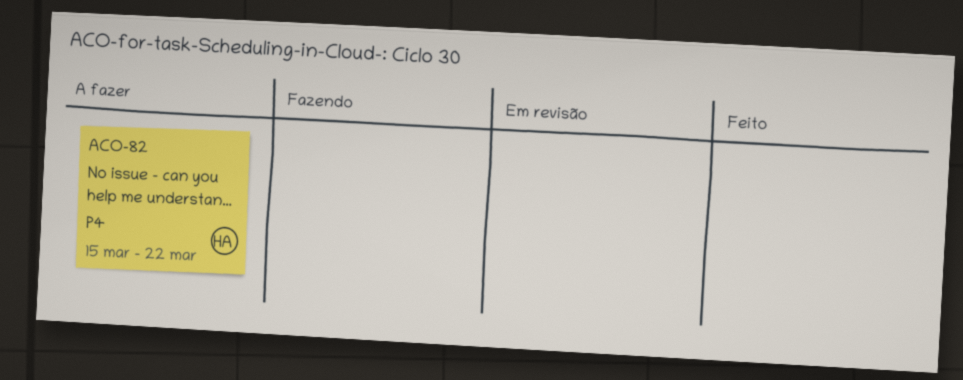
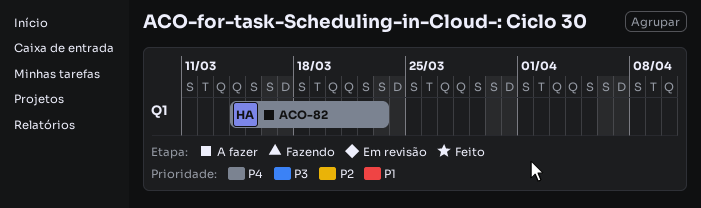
ACO-82, start: Mar 15 -> Mar 14
ACO-82, due: Mar 22 -> Mar 23

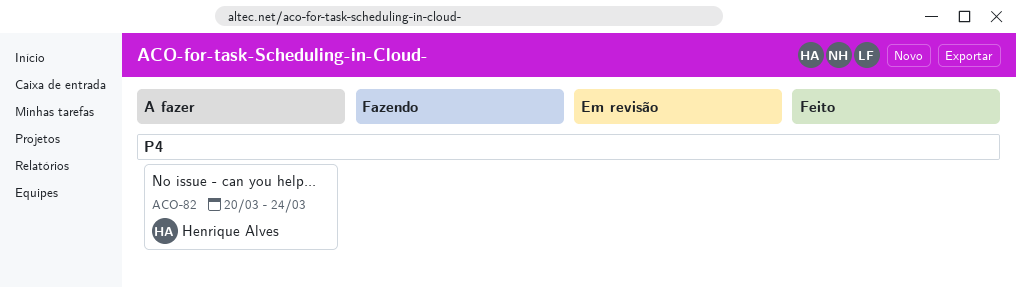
ACO-82, start: Mar 14 -> Mar 20
ACO-82, due: Mar 23 -> Mar 24

